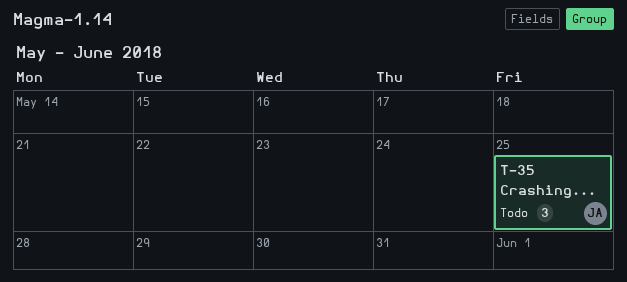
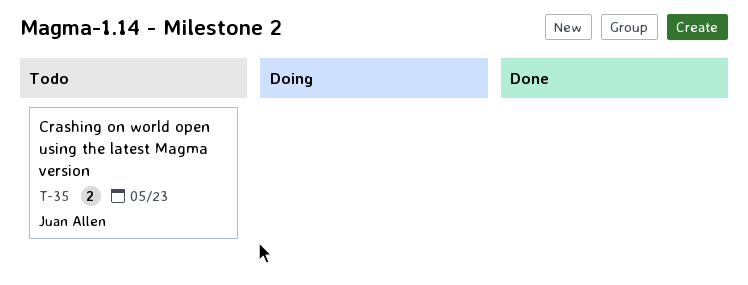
T-35, estimate: 3 -> 2
T-35, due: May 25 -> May 23

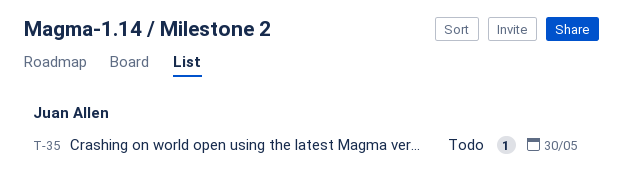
T-35, estimate: 2 -> 1
T-35, due: May 23 -> May 30

